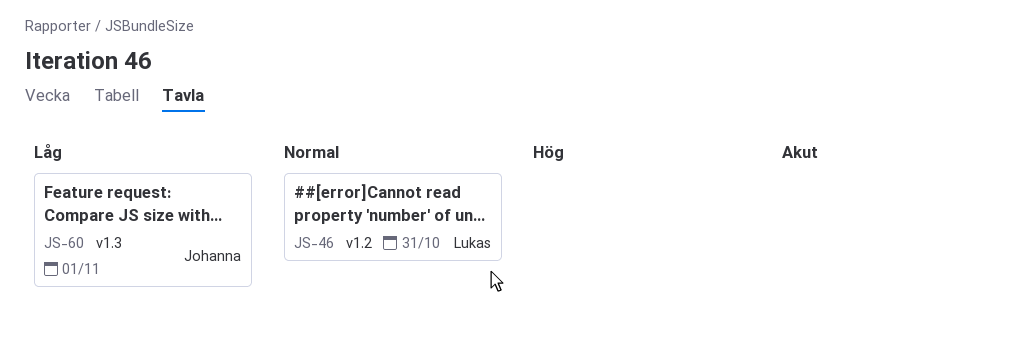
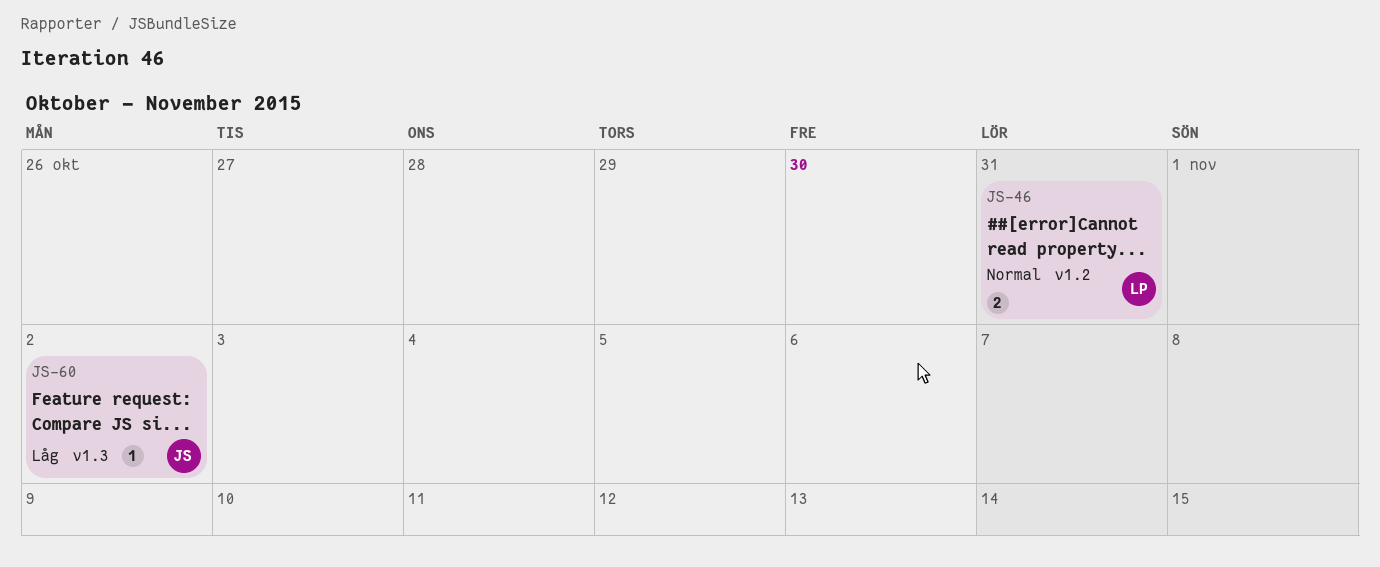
JS-60, due: Nov 1 -> Nov 2

